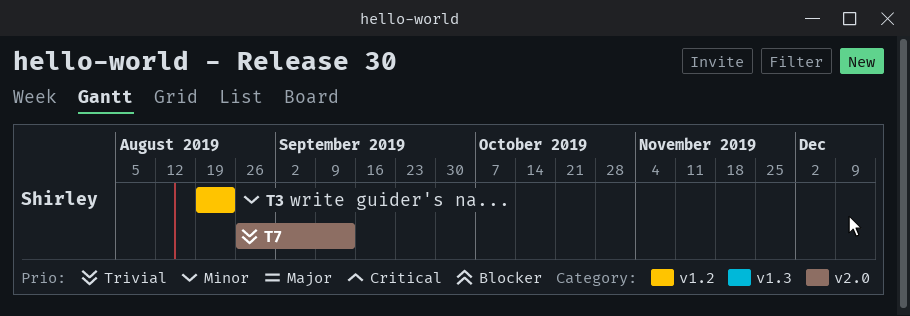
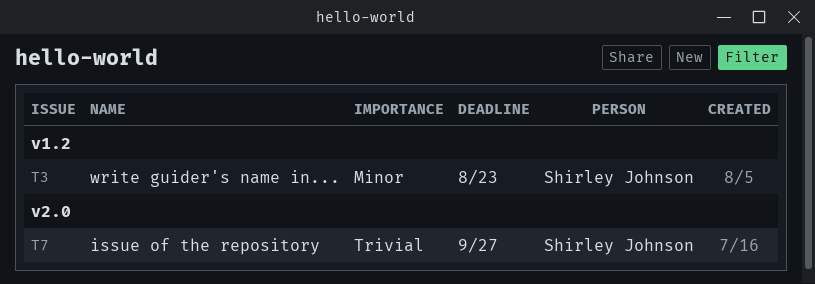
T7, due: Sep 13 -> Sep 27

